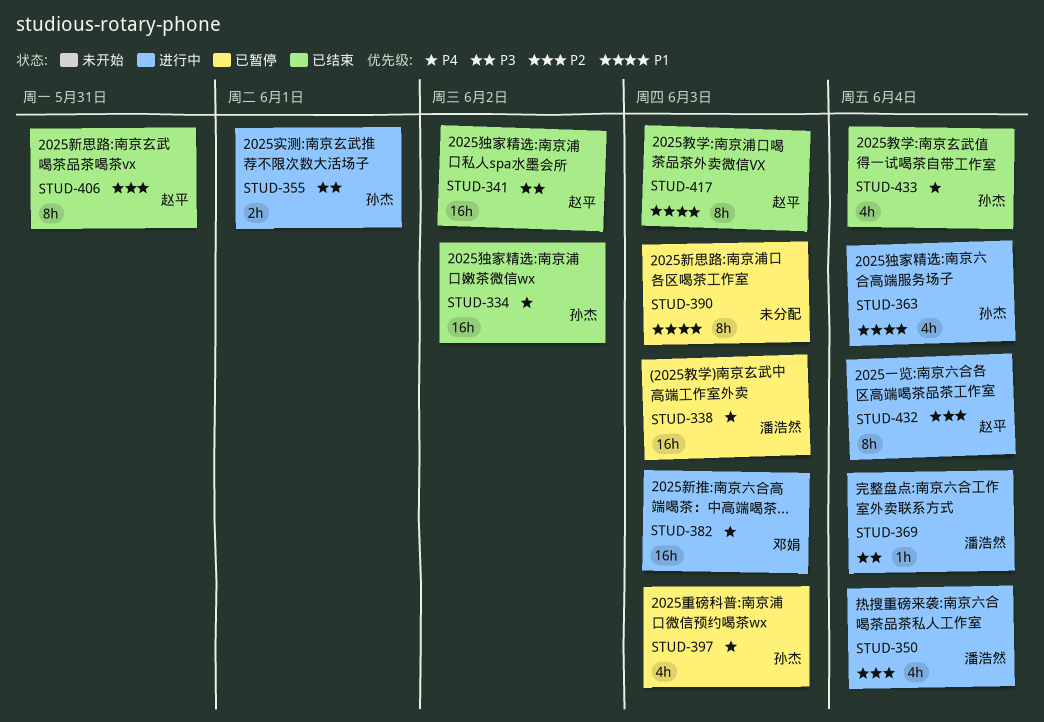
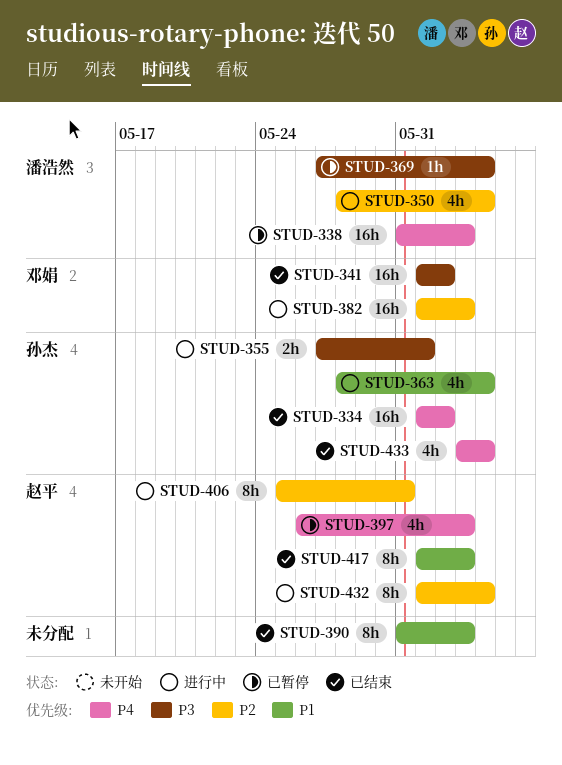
STUD-341, owner: 赵平 -> 邓娟
STUD-369, status: 进行中 -> 已暂停
STUD-382, priority: P4 -> P2
STUD-390, status: 已暂停 -> 已结束
STUD-397, owner: 孙杰 -> 赵平
STUD-406, status: 已结束 -> 进行中

